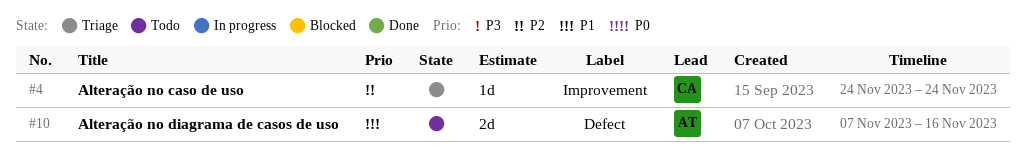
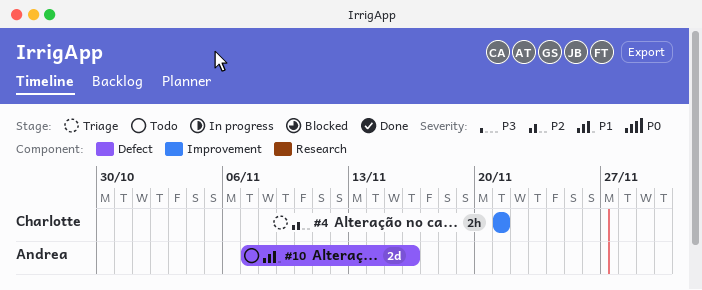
#4, estimate: 1d -> 2h
#4, start: Nov 24 -> Nov 21
#4, due: Nov 24 -> Nov 21

